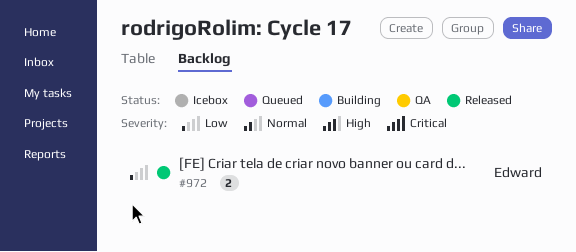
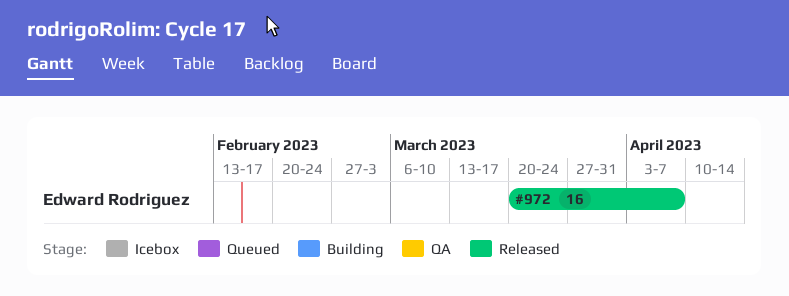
#972, estimate: 2 -> 16

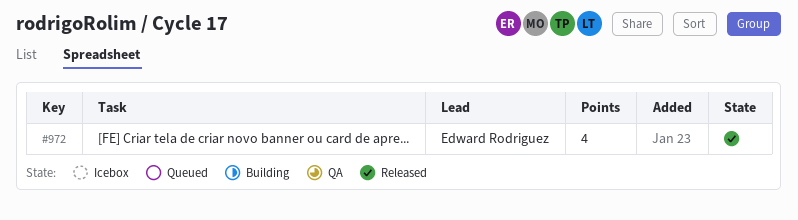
#972, estimate: 16 -> 4

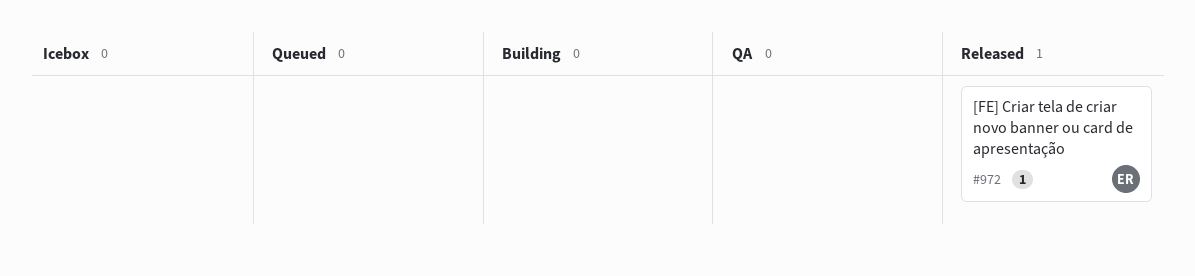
#972, estimate: 4 -> 1

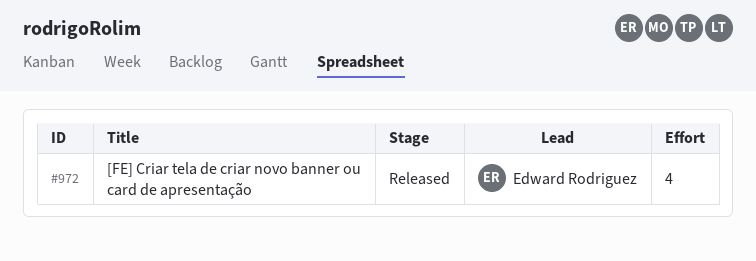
#972, estimate: 1 -> 4

